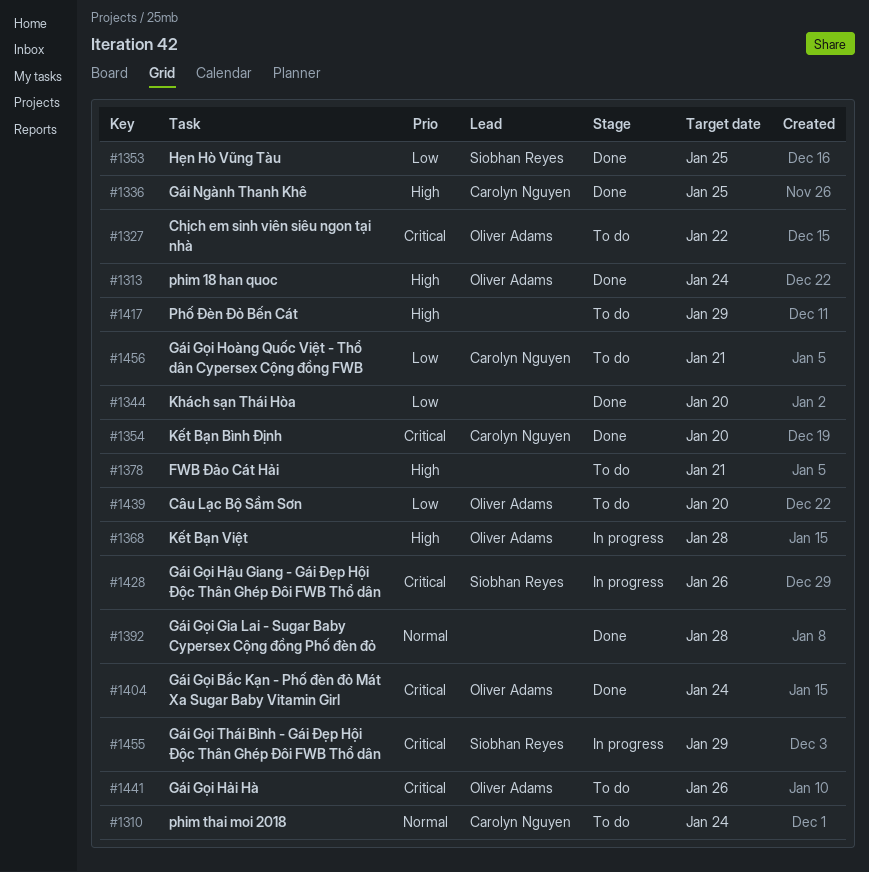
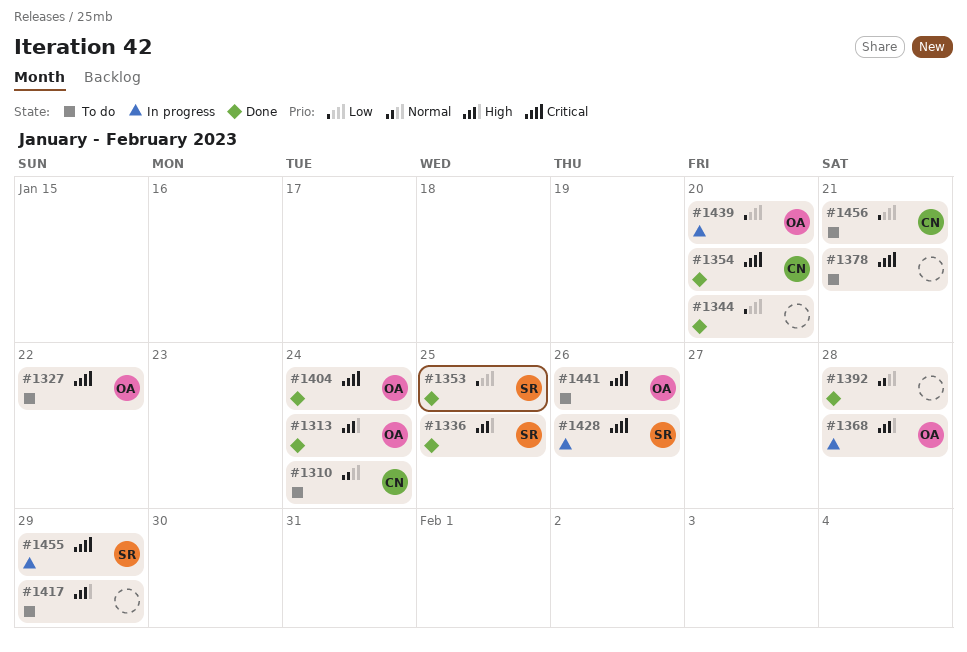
#1336, owner: Carolyn Nguyen -> Siobhan Reyes
#1378, priority: High -> Critical
#1439, status: To do -> In progress

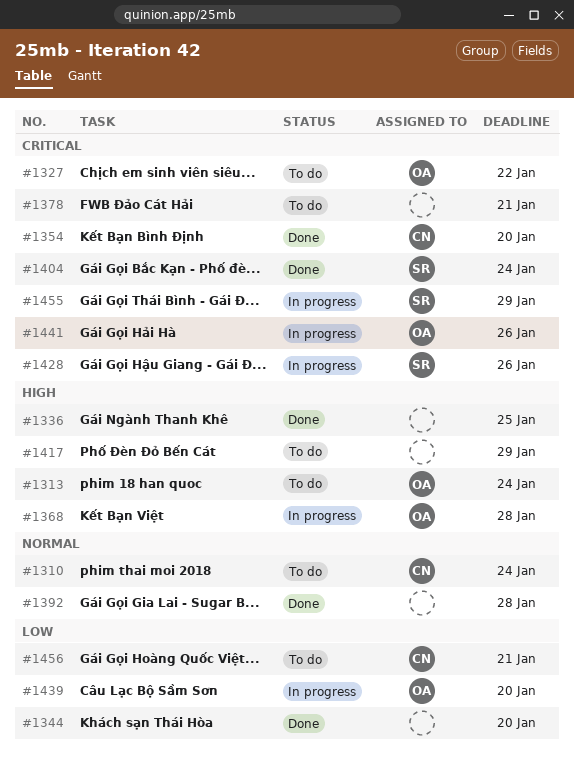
#1313, status: Done -> To do
#1336, owner: SR -> none
#1353: present -> none
#1404, owner: OA -> SR
#1441, status: To do -> In progress

